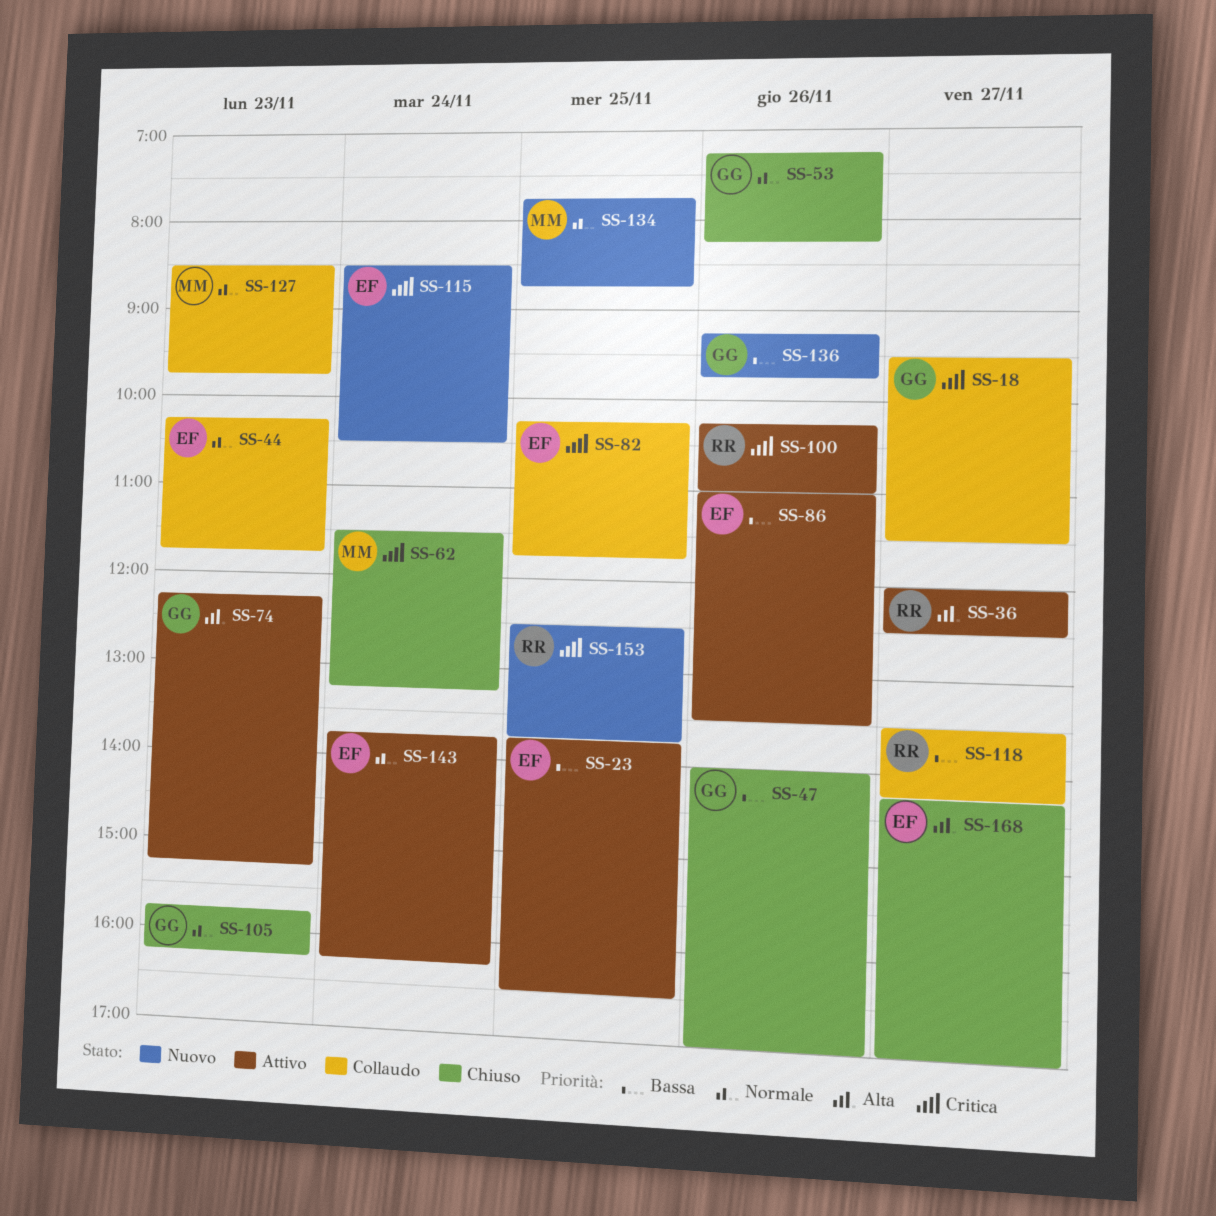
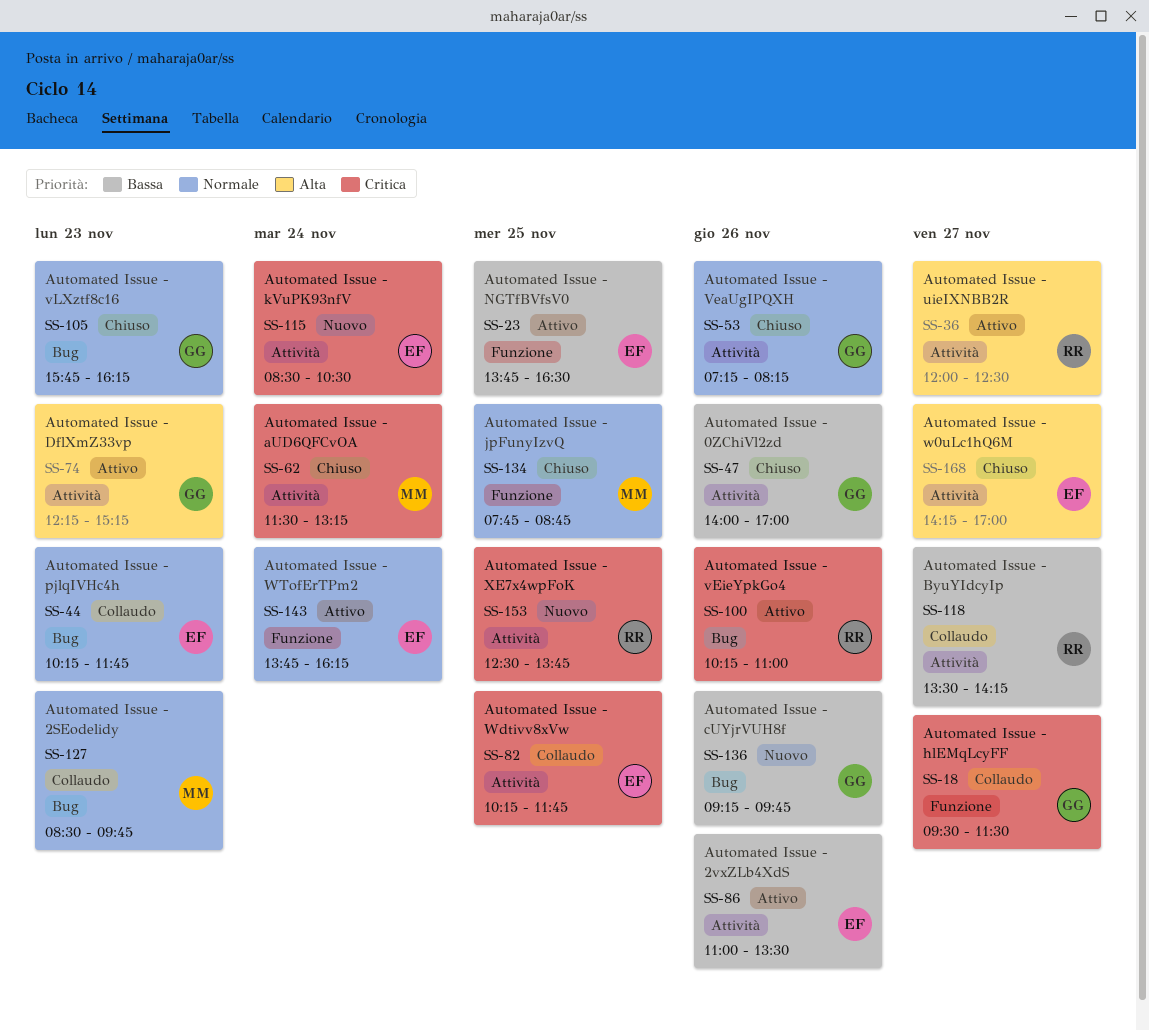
SS-134, status: Nuovo -> Chiuso

